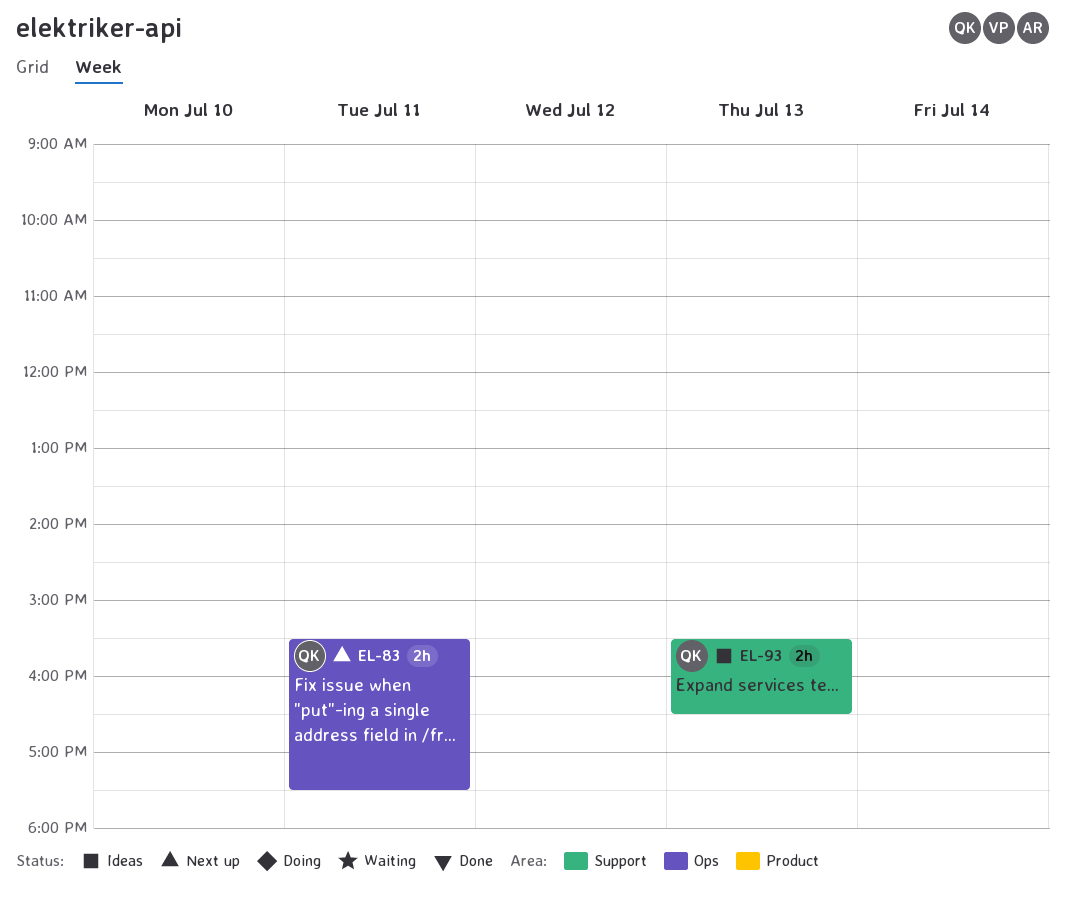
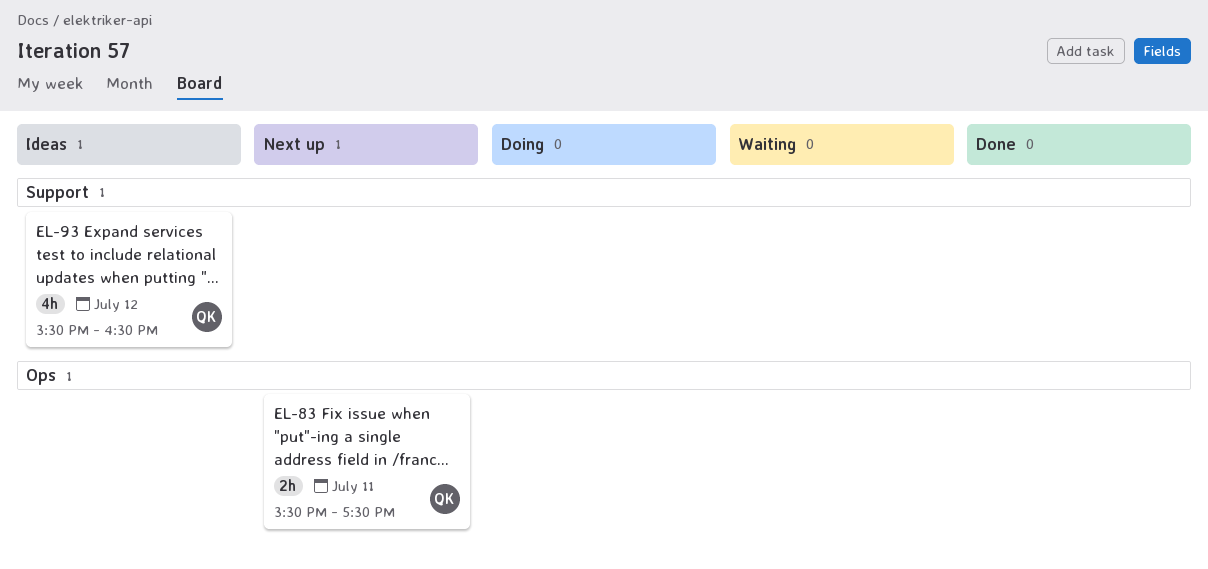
EL-93, estimate: 2h -> 4h
EL-93, day: Jul 13 -> Jul 12

